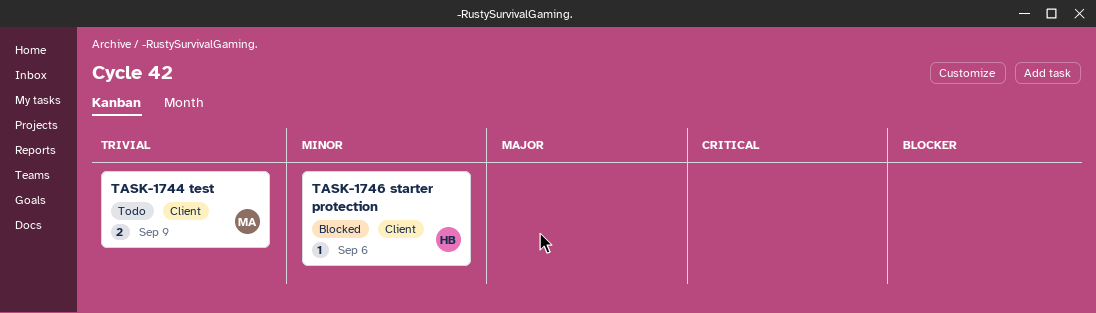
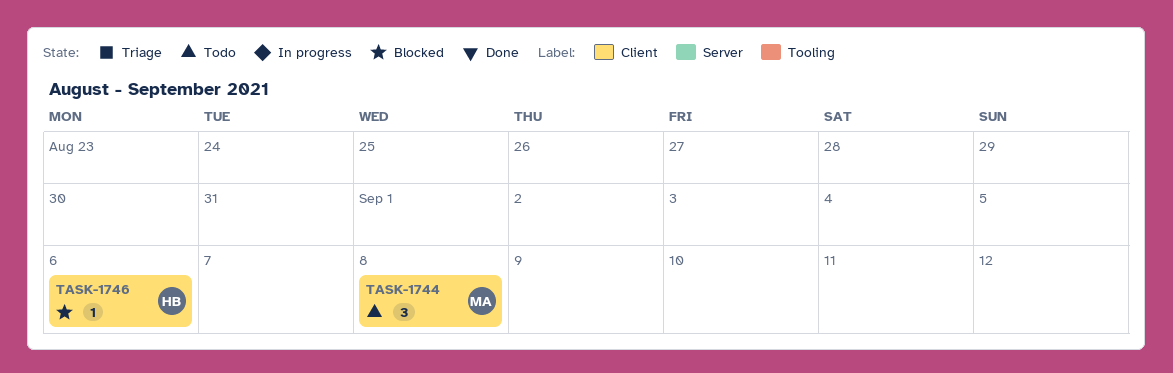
TASK-1744, estimate: 2 -> 3
TASK-1744, due: Sep 9 -> Sep 8

